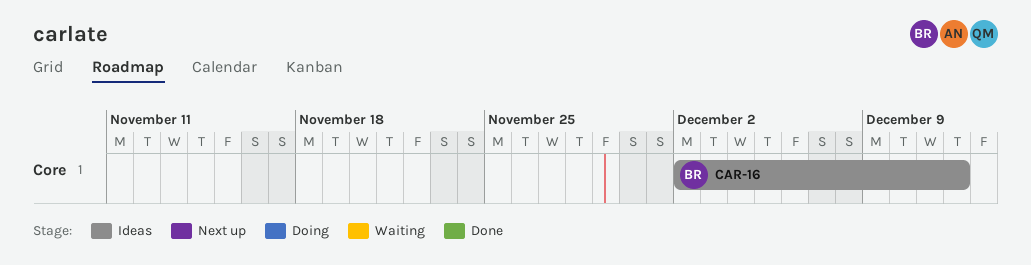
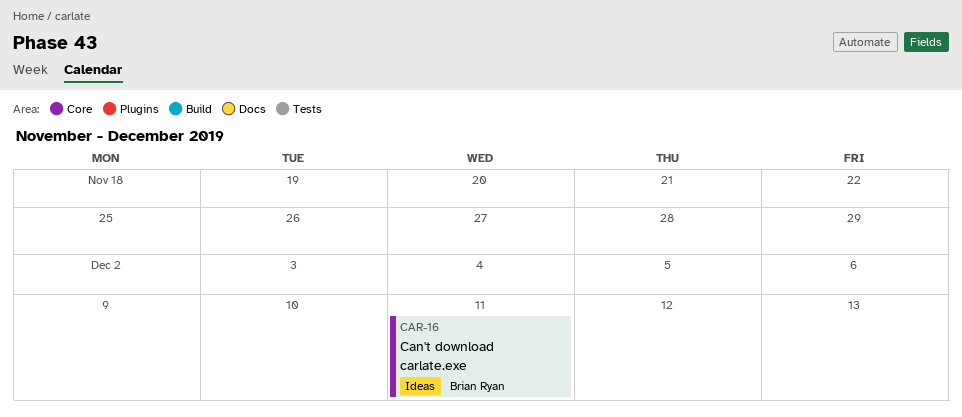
CAR-16, due: Dec 12 -> Dec 11

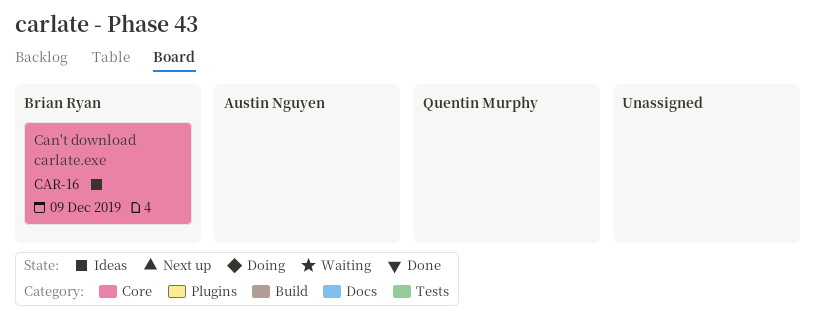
CAR-16, due: Dec 11 -> Dec 9

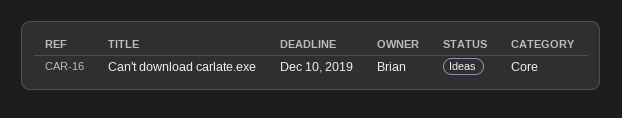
CAR-16, due: Dec 9 -> Dec 10

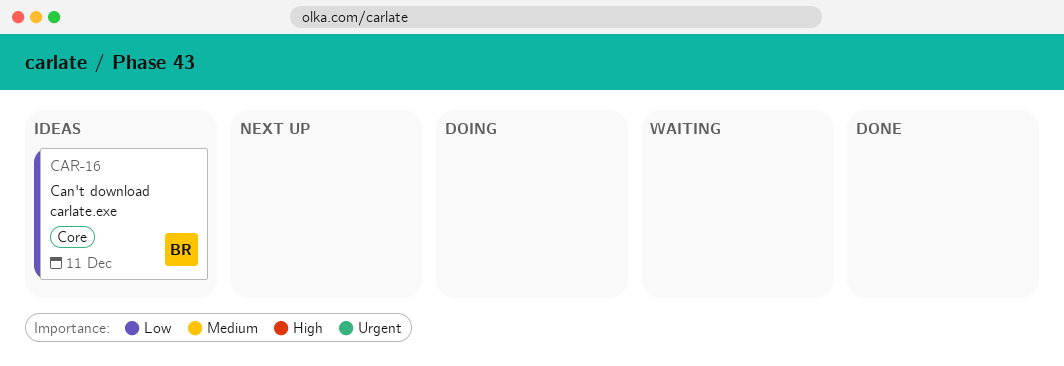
CAR-16, due: Dec 10 -> Dec 11

